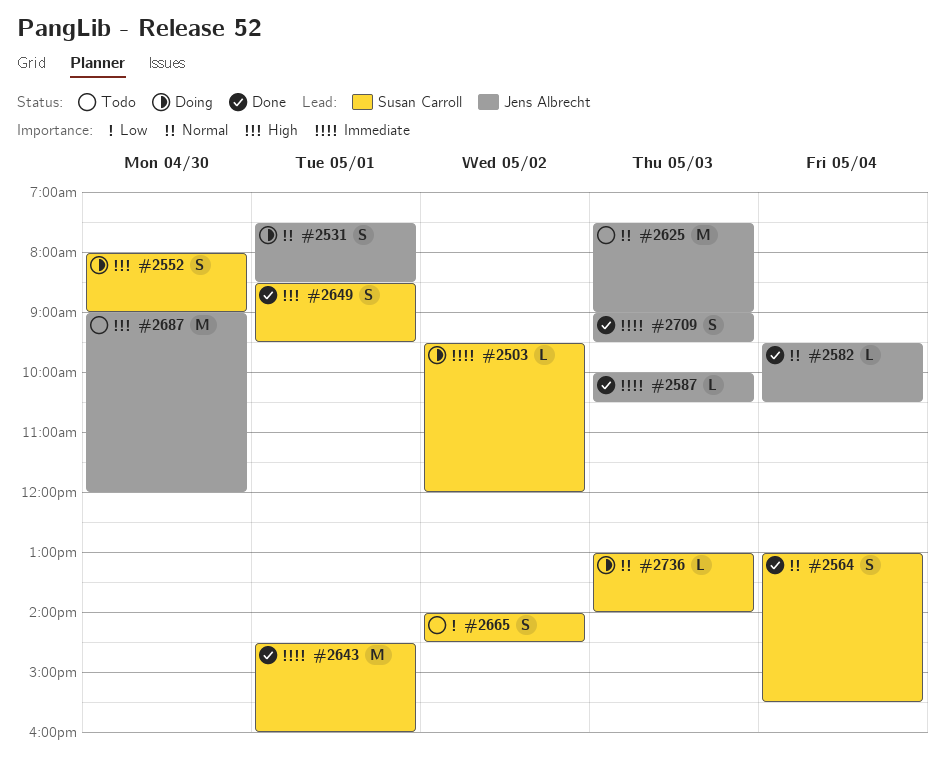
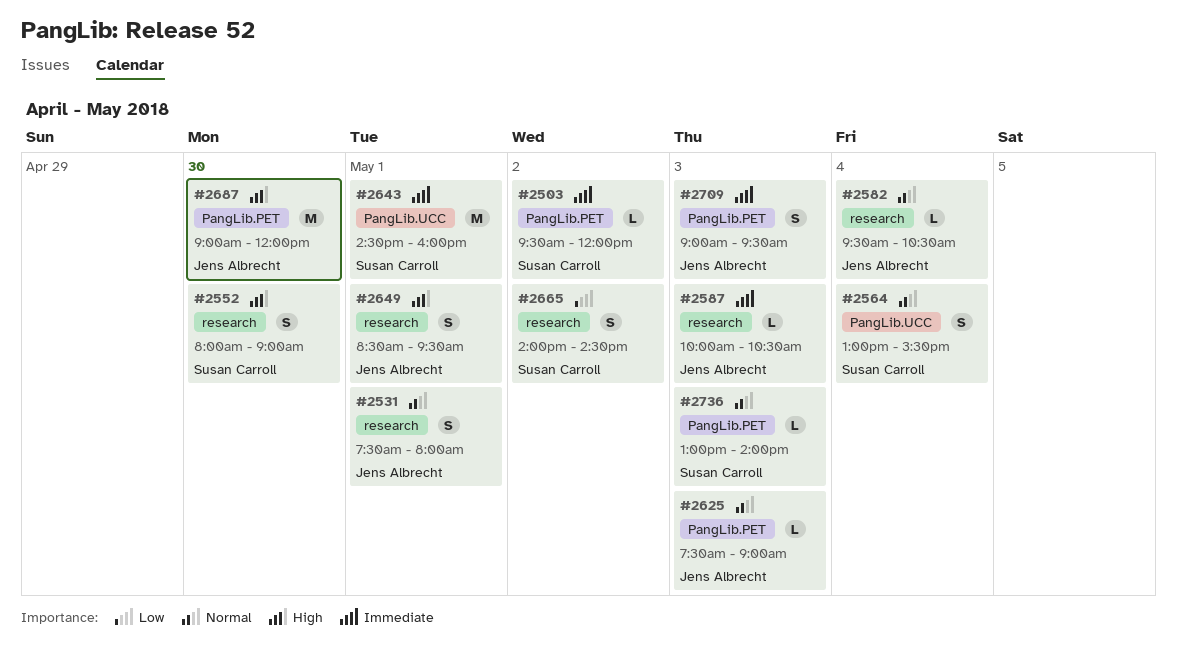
#2531, ends: 08:30 -> 08:00
#2625, estimate: M -> L
#2649, owner: Susan Carroll -> Jens Albrecht

